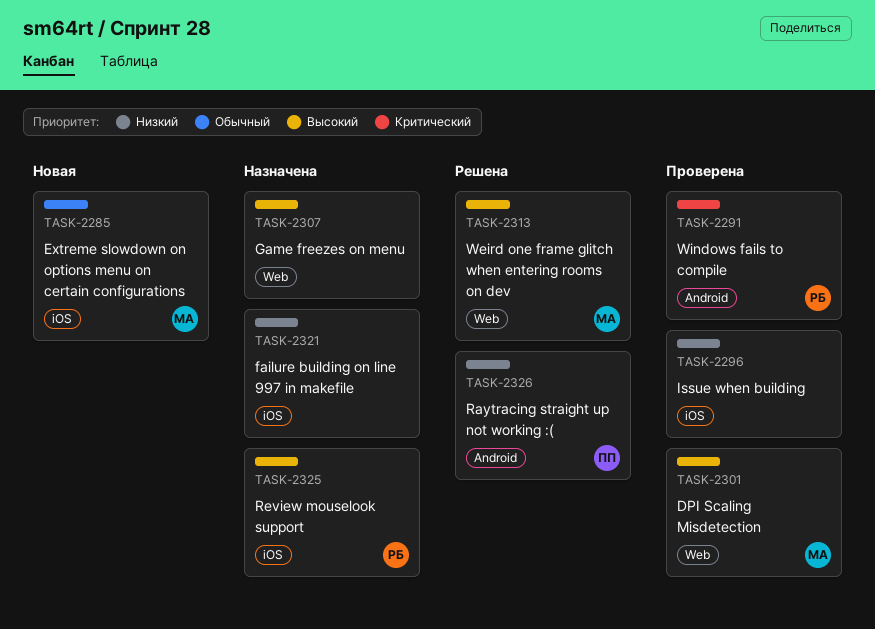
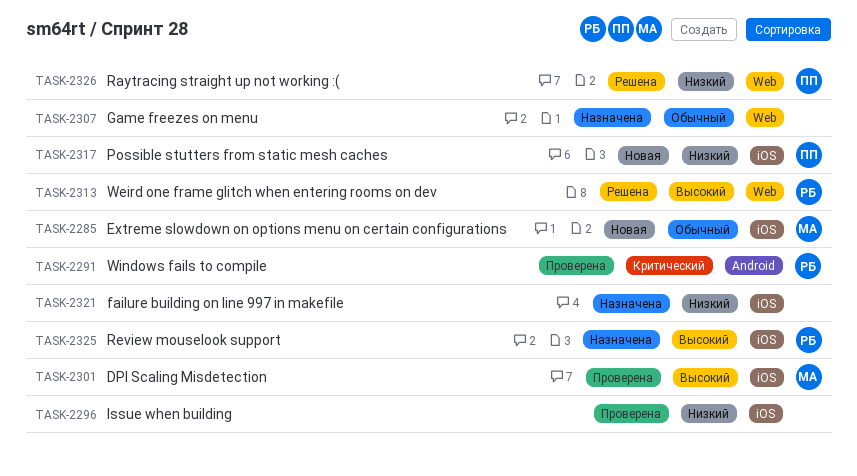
TASK-2301, label: Web -> iOS
TASK-2307, priority: Высокий -> Обычный
TASK-2313, owner: МА -> РБ
TASK-2317: none -> present
TASK-2326, label: Android -> Web

